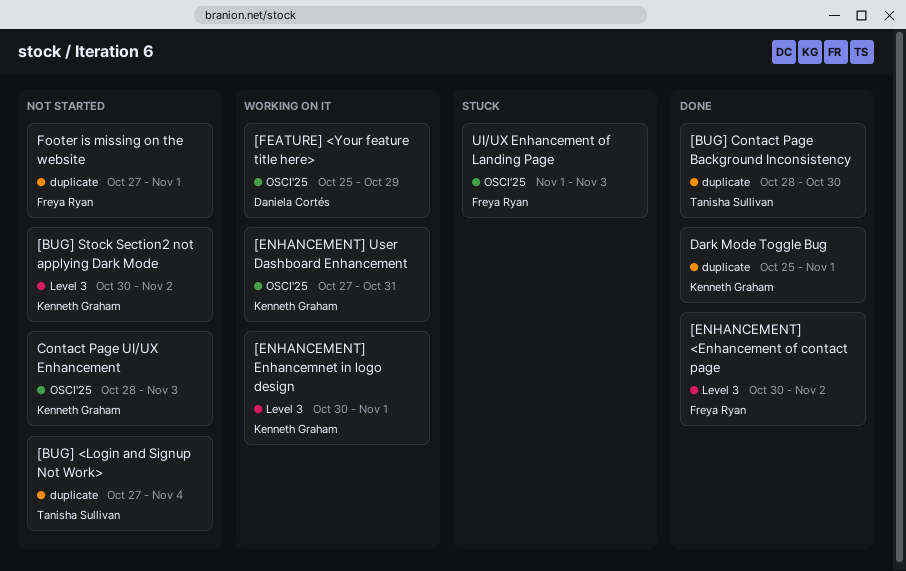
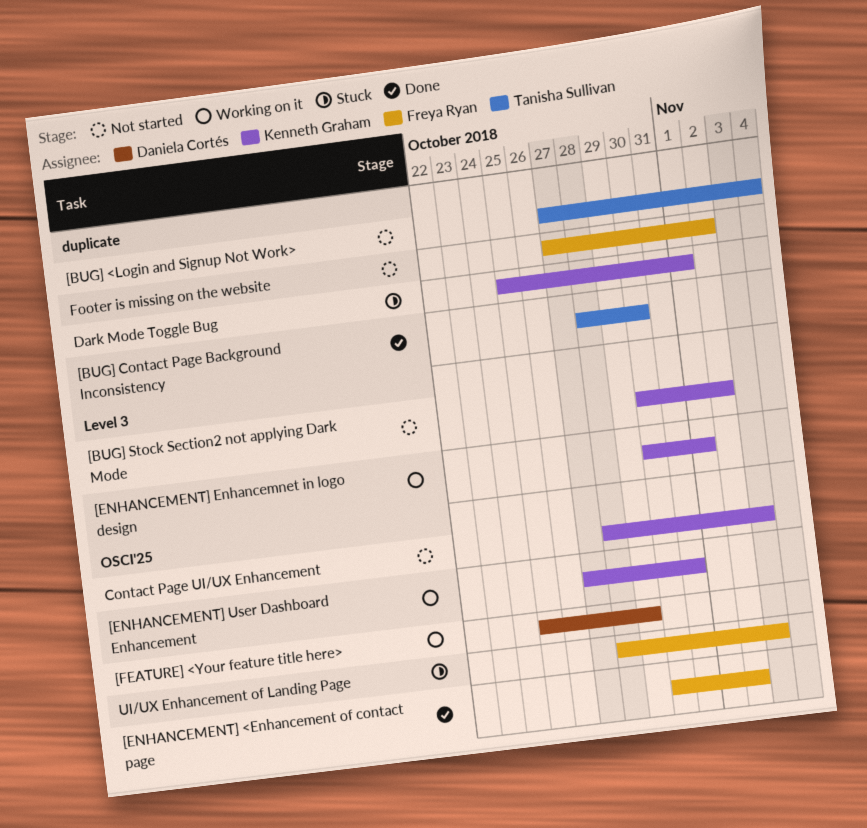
[ENHANCEMENT] <Enhancement of contact page, label: Level 3 -> OSCI'25
Dark Mode Toggle Bug, status: Done -> Stuck
Footer is missing on the website, due: Nov 1 -> Nov 2
UI/UX Enhancement of Landing Page, start: Nov 1 -> Oct 28

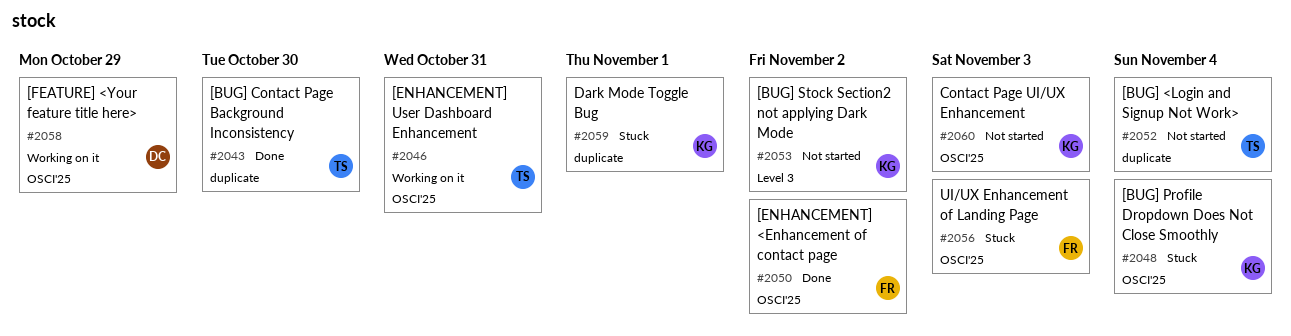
[BUG] Profile Dropdown Does Not Close Smoothly: none -> present
[ENHANCEMENT] Enhancemnet in logo design: present -> none
[ENHANCEMENT] User Dashboard Enhancement, owner: Kenneth Graham -> Tanisha Sullivan
Footer is missing on the website: present -> none

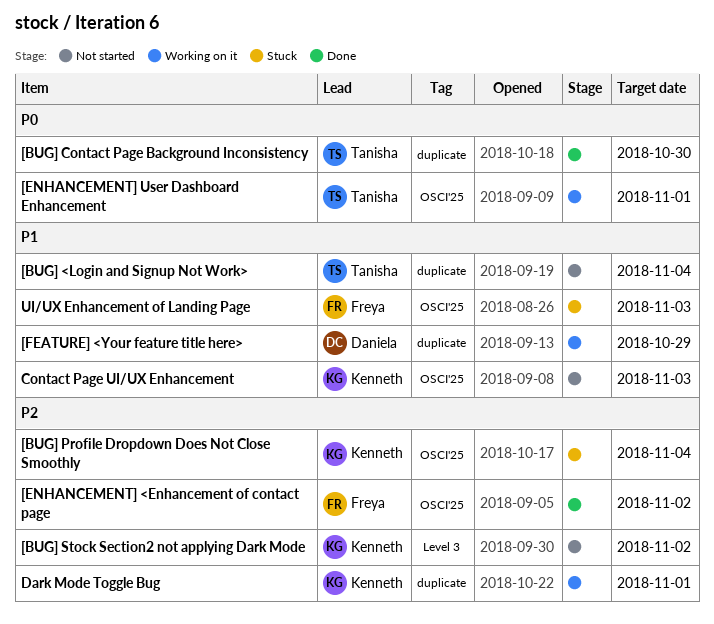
[ENHANCEMENT] User Dashboard Enhancement, due: Oct 31 -> Nov 1
[FEATURE] <Your feature title here>, label: OSCI'25 -> duplicate
Dark Mode Toggle Bug, status: Stuck -> Working on it

